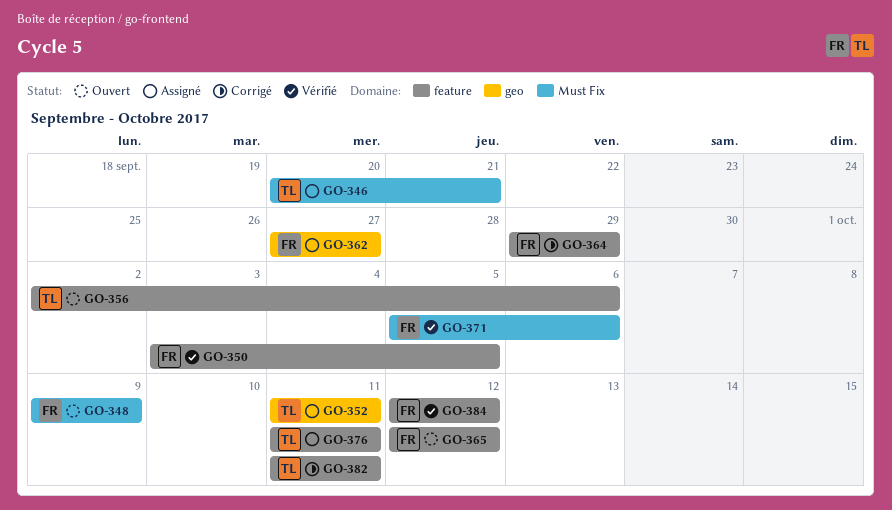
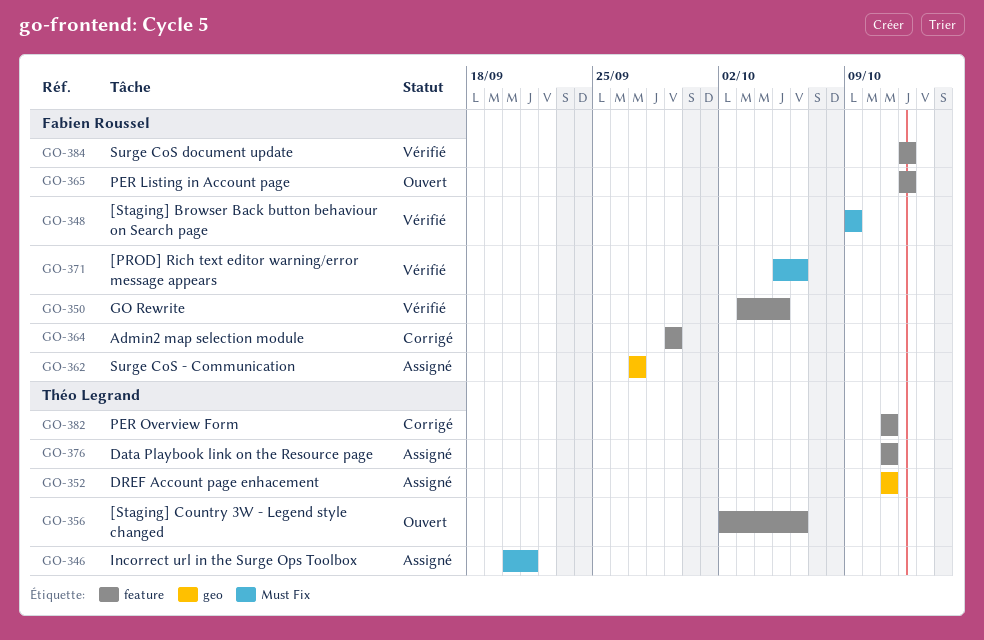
GO-348, status: Ouvert -> Vérifié

